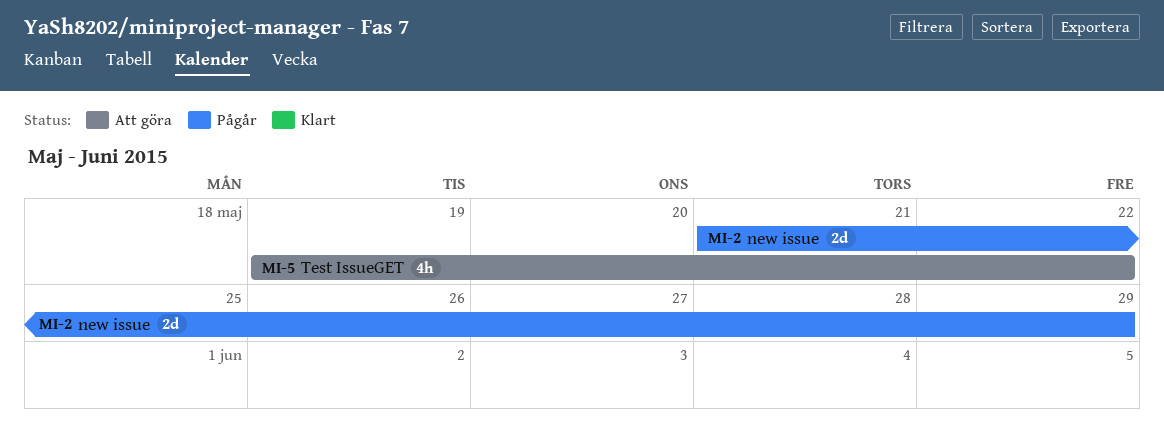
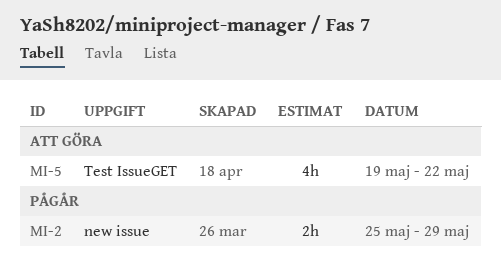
MI-2, estimate: 2d -> 2h
MI-2, start: May 21 -> May 25

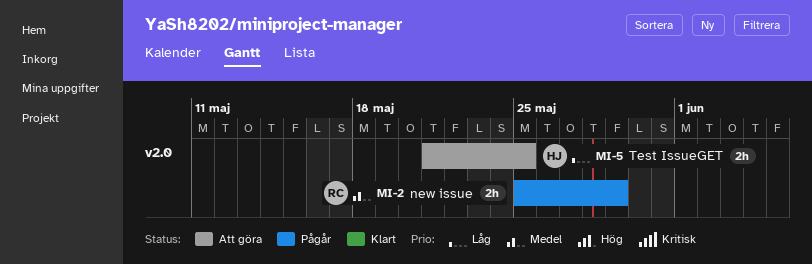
MI-5, estimate: 4h -> 2h
MI-5, start: May 19 -> May 21
MI-5, due: May 22 -> May 25

